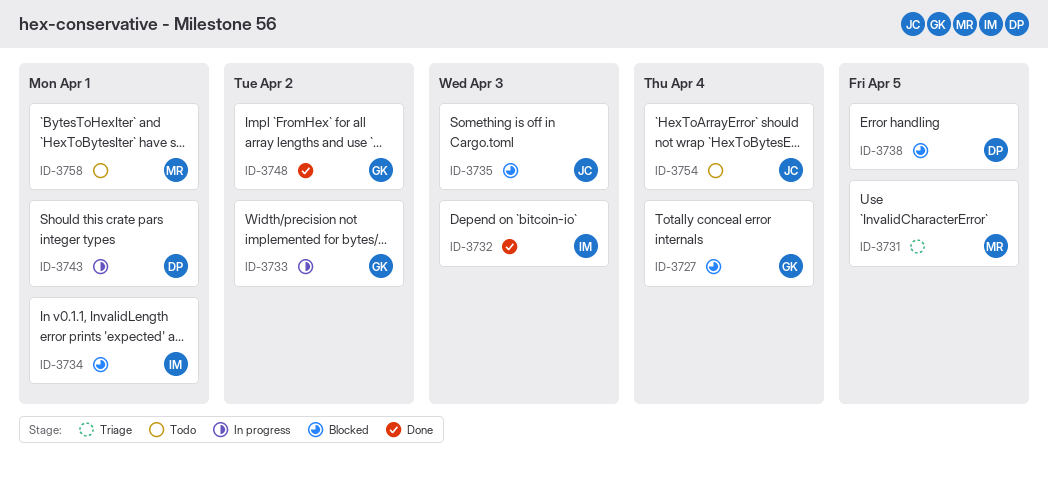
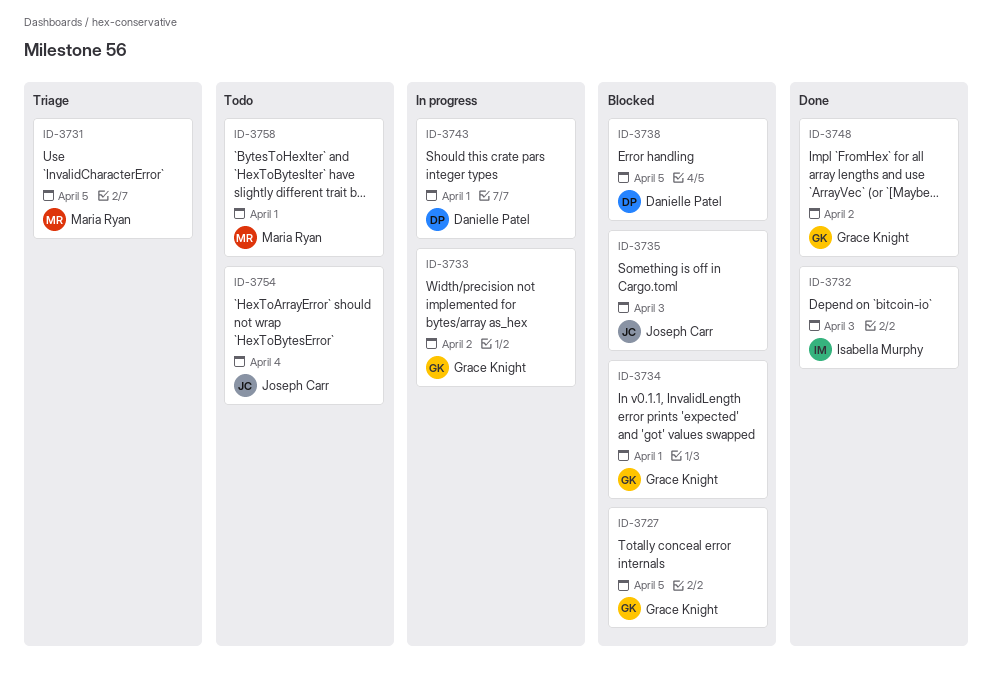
ID-3727, due: Apr 4 -> Apr 5
ID-3734, owner: Isabella Murphy -> Grace Knight

